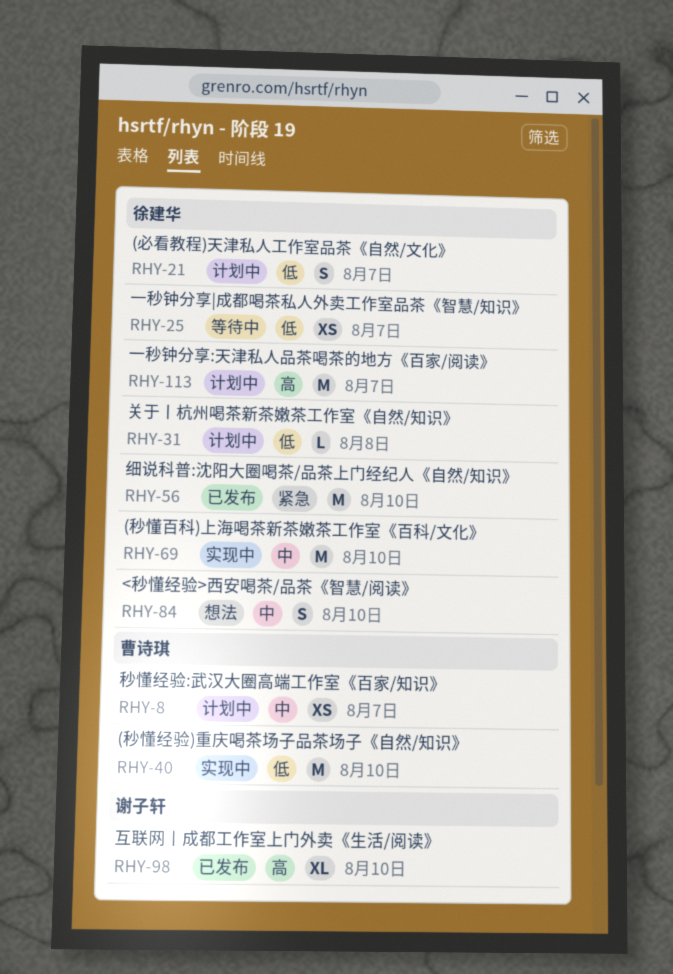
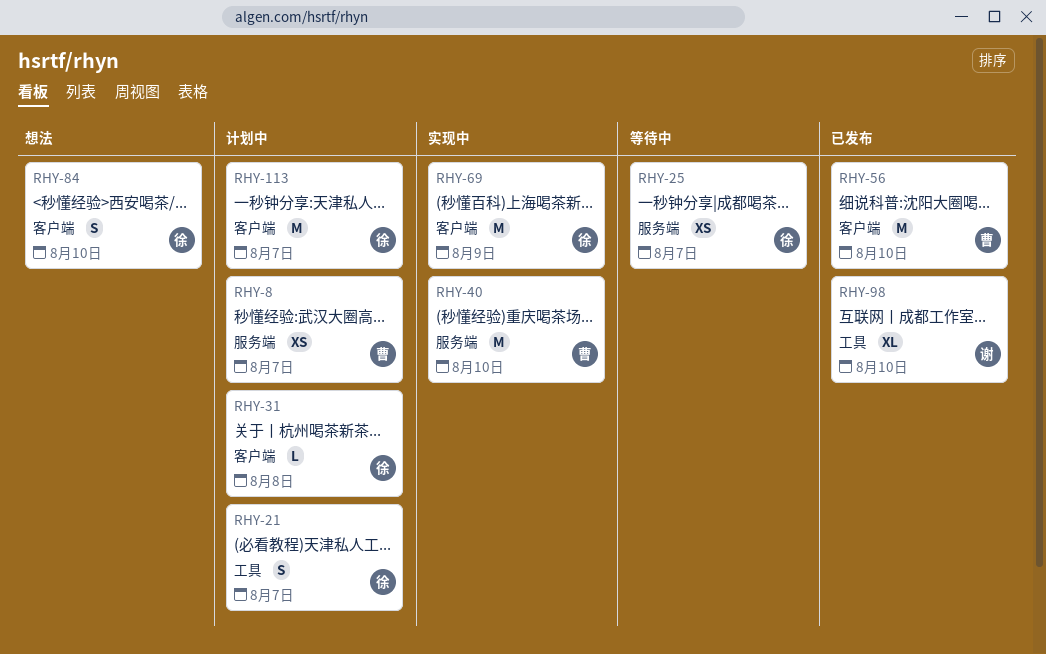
RHY-56, owner: 徐建华 -> 曹诗琪
RHY-69, due: Aug 10 -> Aug 9

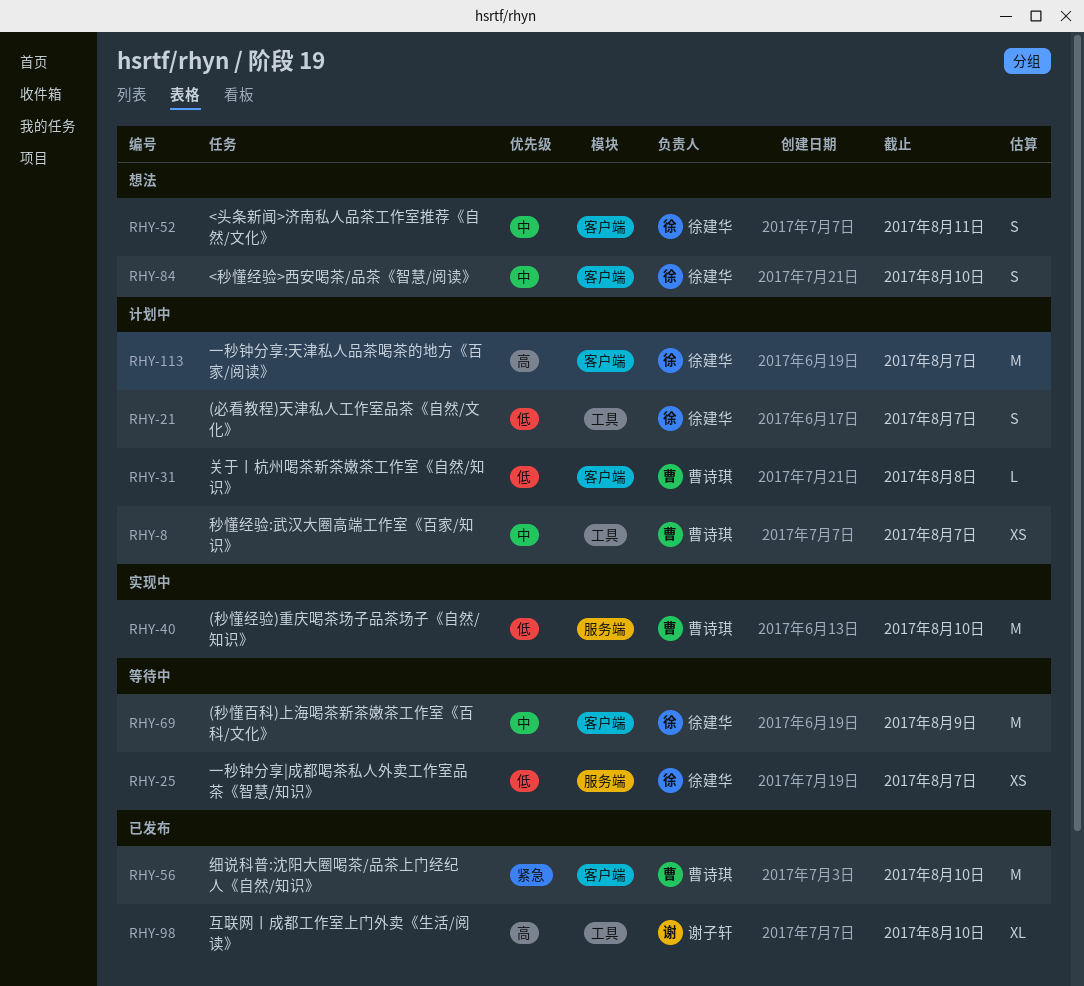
RHY-8, label: 服务端 -> 工具
RHY-31, owner: 徐建华 -> 曹诗琪
RHY-52: none -> present
RHY-69, status: 实现中 -> 等待中

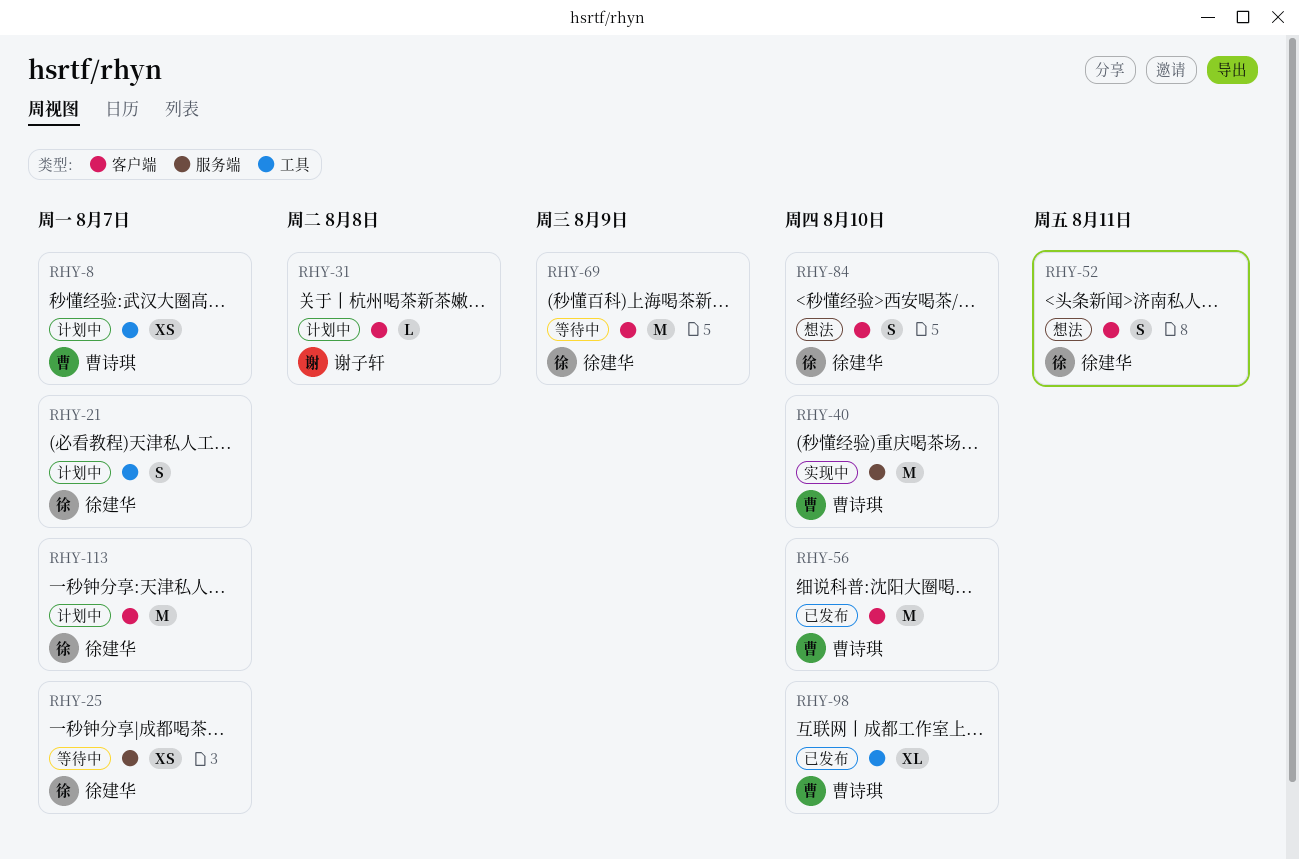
RHY-31, owner: 曹诗琪 -> 谢子轩
RHY-98, owner: 谢子轩 -> 曹诗琪

